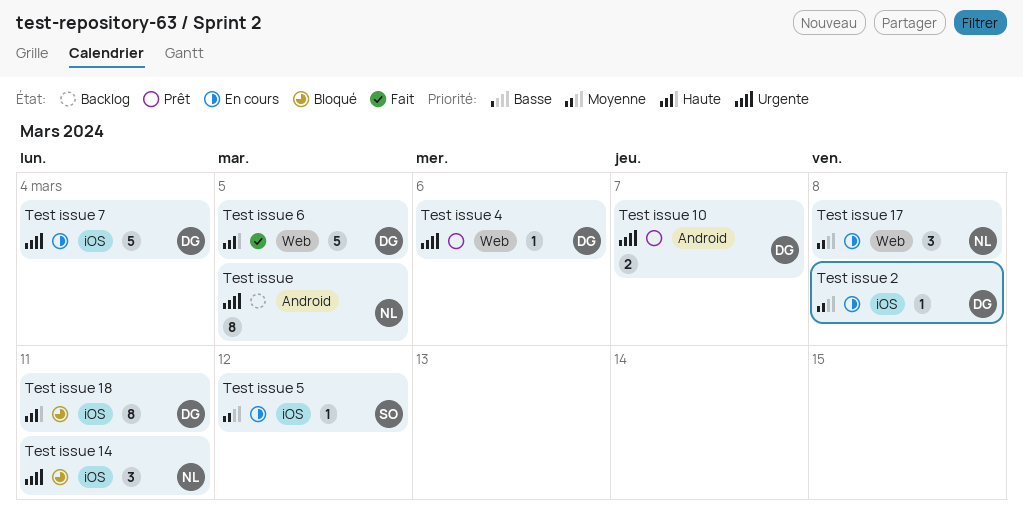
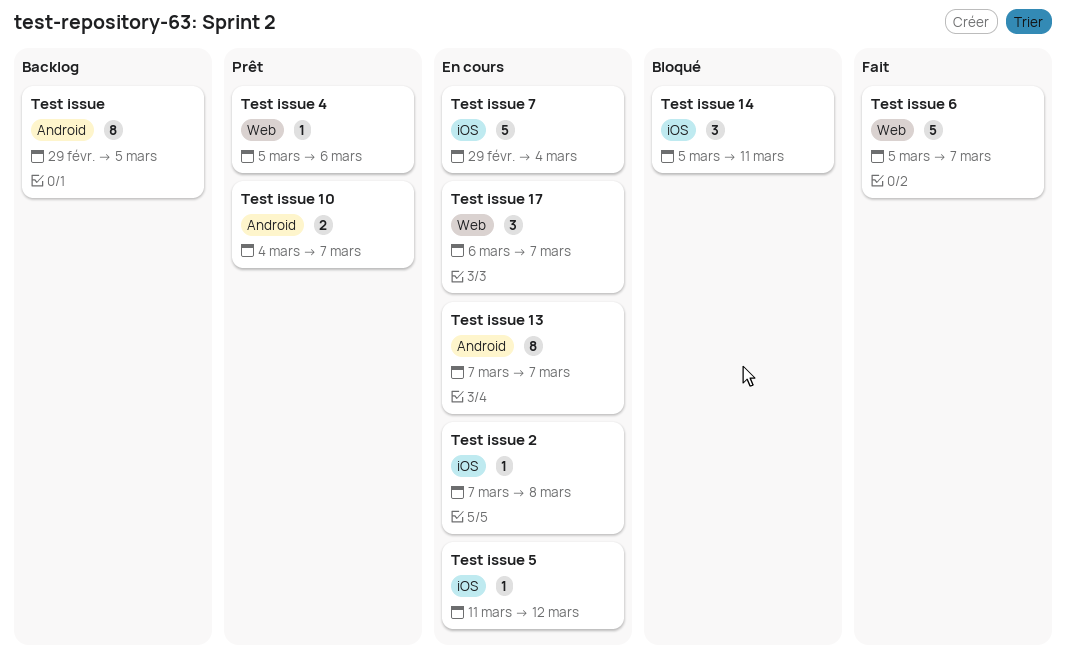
Test issue 13: none -> present
Test issue 17, due: Mar 8 -> Mar 7
Test issue 18: present -> none
Test issue 6, due: Mar 5 -> Mar 7

